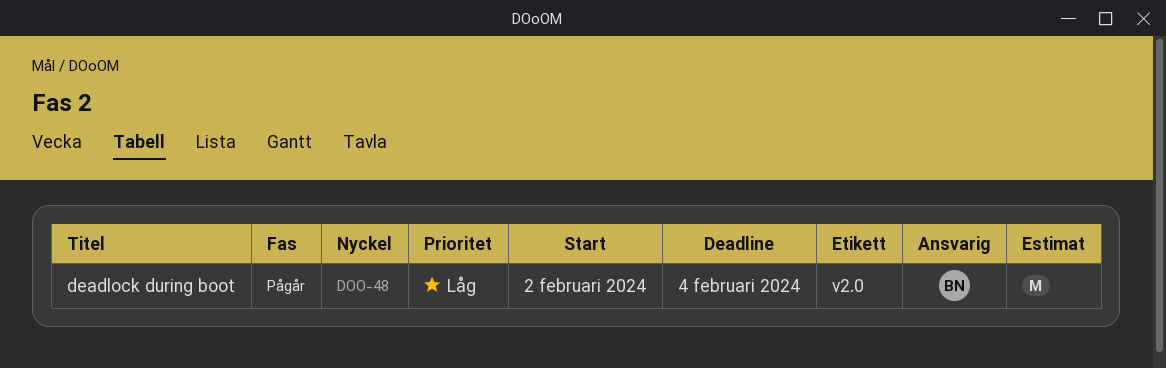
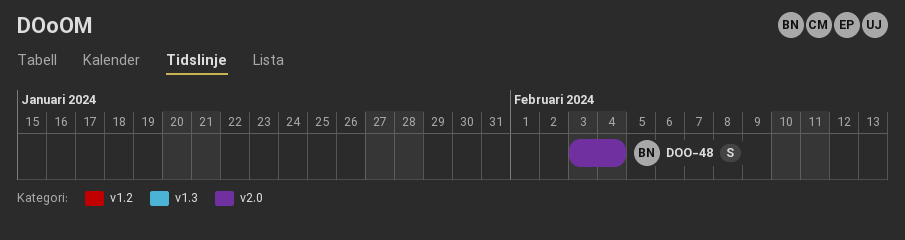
DOO-48, estimate: M -> S
DOO-48, start: Feb 2 -> Feb 3

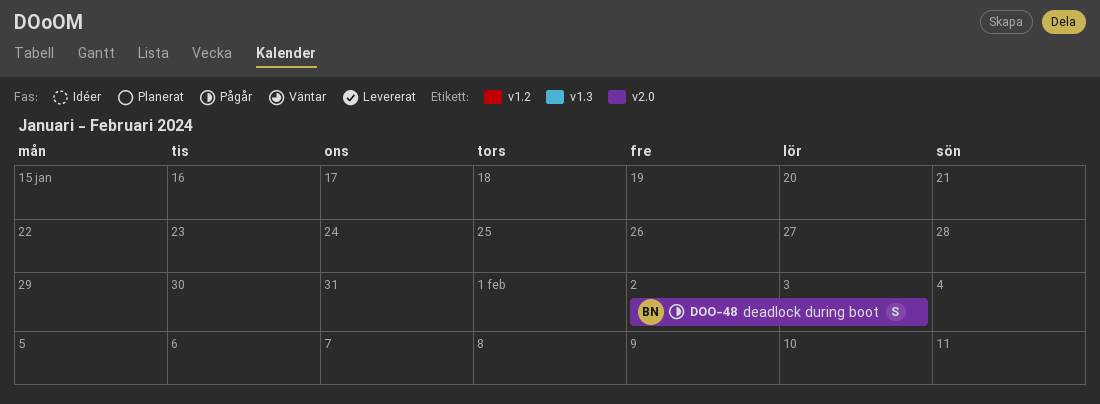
DOO-48, start: Feb 3 -> Feb 2
DOO-48, due: Feb 4 -> Feb 3

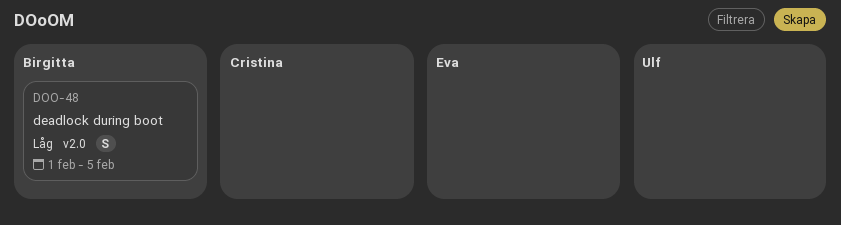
DOO-48, start: Feb 2 -> Feb 1
DOO-48, due: Feb 3 -> Feb 5

